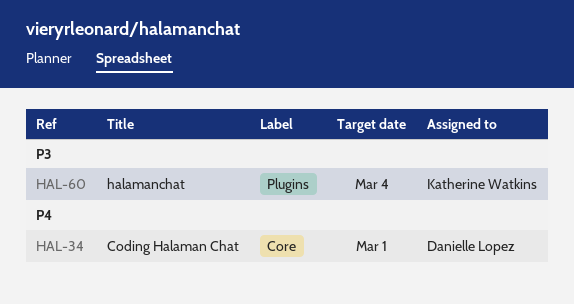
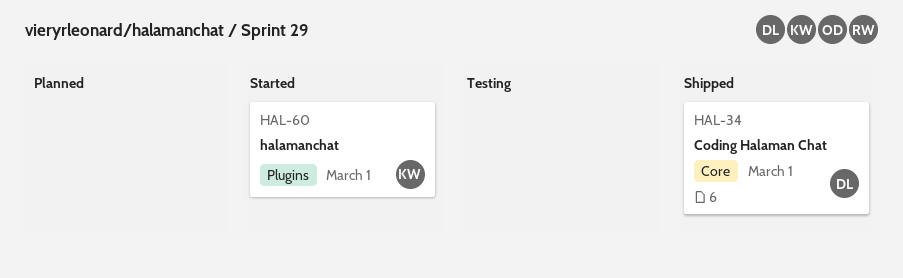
HAL-60, due: Mar 4 -> Mar 1

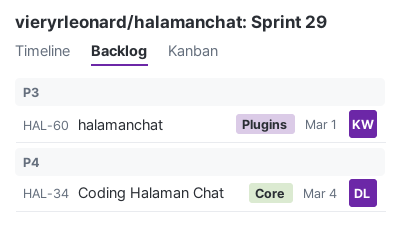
HAL-34, due: Mar 1 -> Mar 4

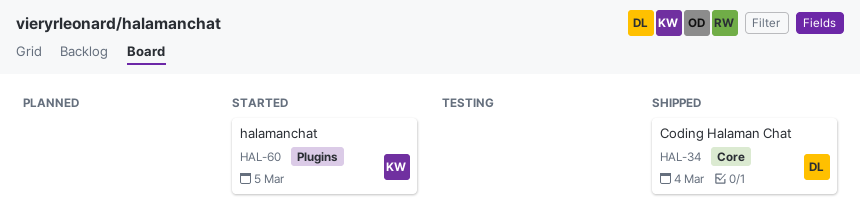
HAL-60, due: Mar 1 -> Mar 5

